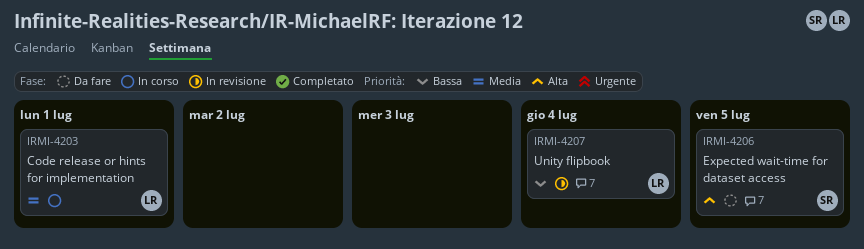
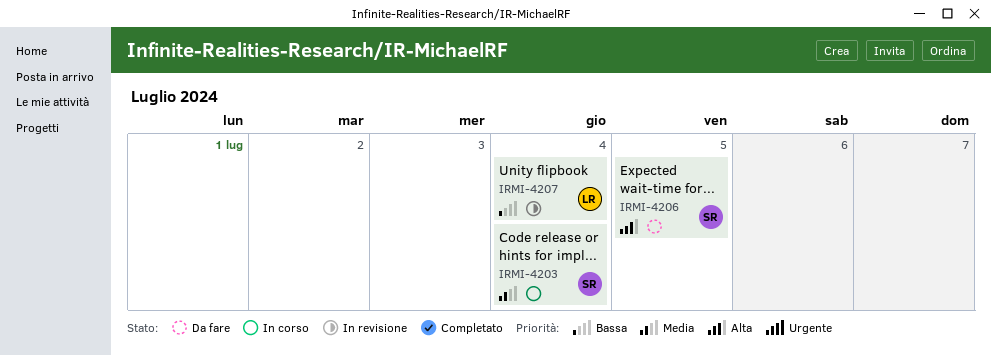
IRMI-4203, owner: LR -> SR
IRMI-4203, due: Jul 1 -> Jul 4

